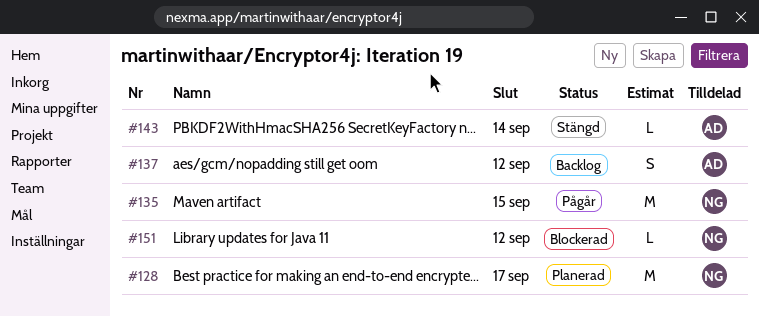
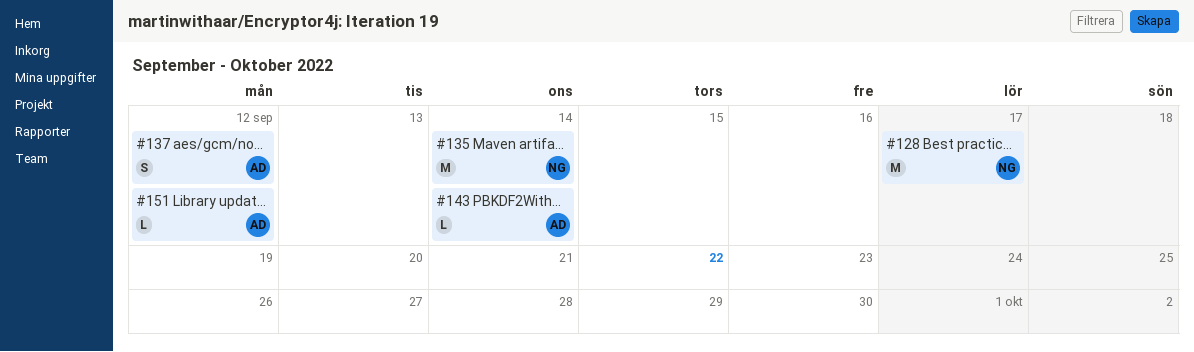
#135, due: Sep 15 -> Sep 14
#151, owner: NG -> AD

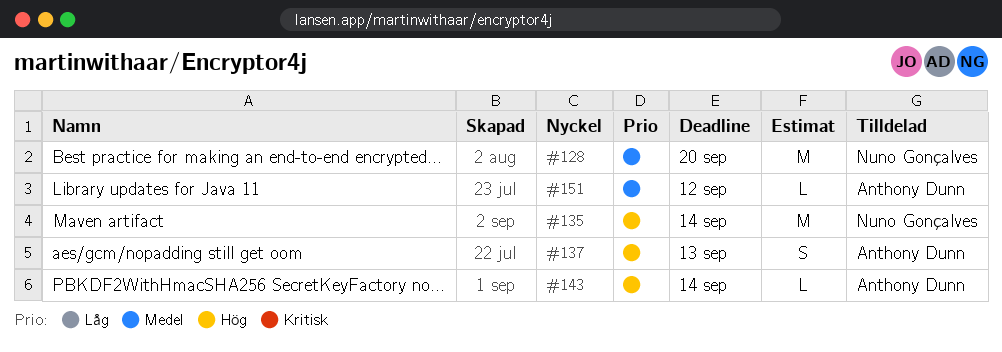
#128, due: Sep 17 -> Sep 20
#137, due: Sep 12 -> Sep 13

